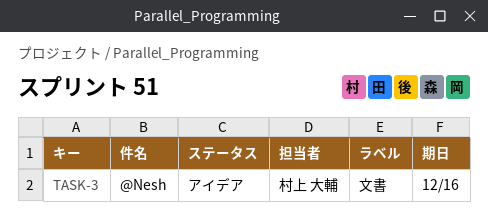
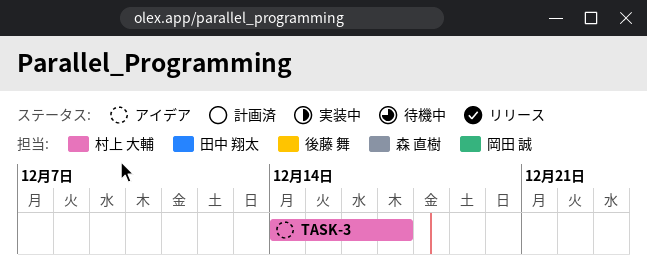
TASK-3, due: Dec 16 -> Dec 17

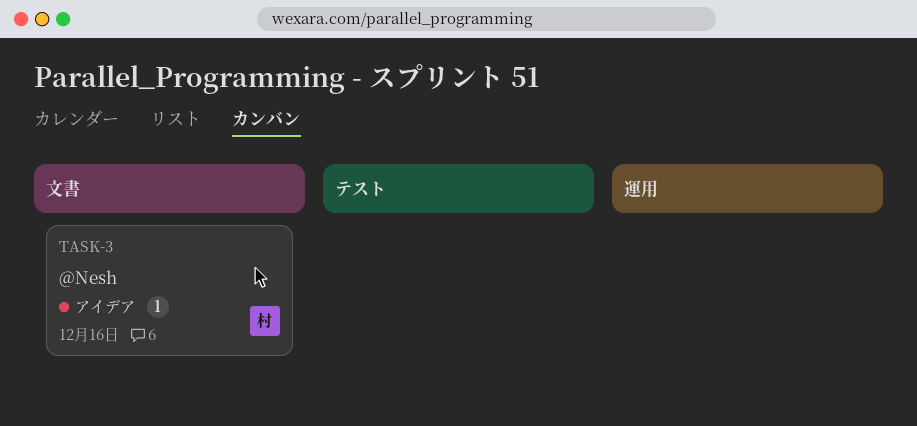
TASK-3, due: Dec 17 -> Dec 16

